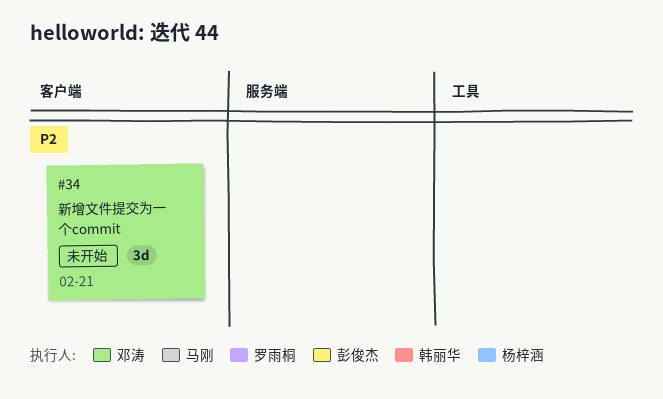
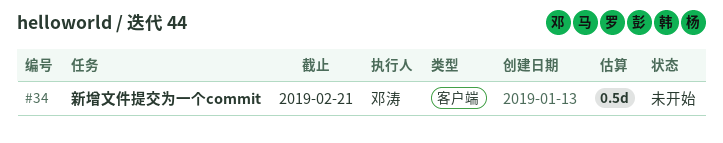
#34, estimate: 3d -> 0.5d

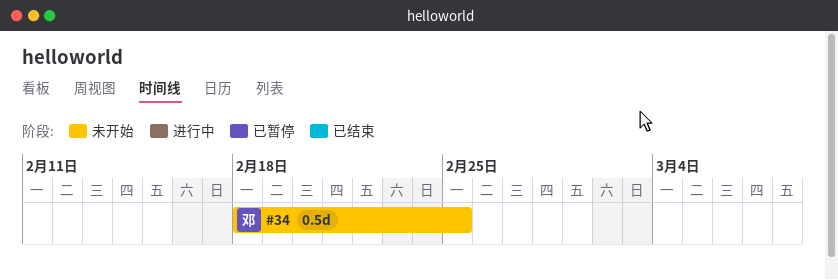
#34, due: Feb 21 -> Feb 25

